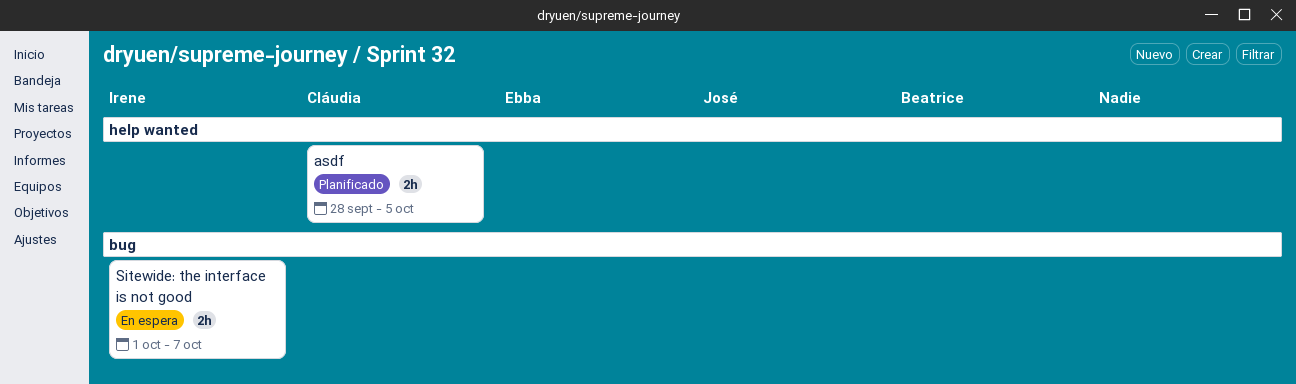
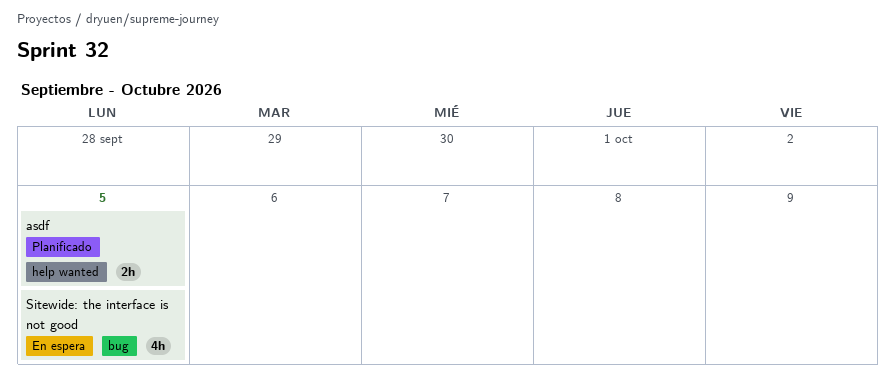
Sitewide: the interface is not good, estimate: 2h -> 4h
Sitewide: the interface is not good, due: Oct 7 -> Oct 5

